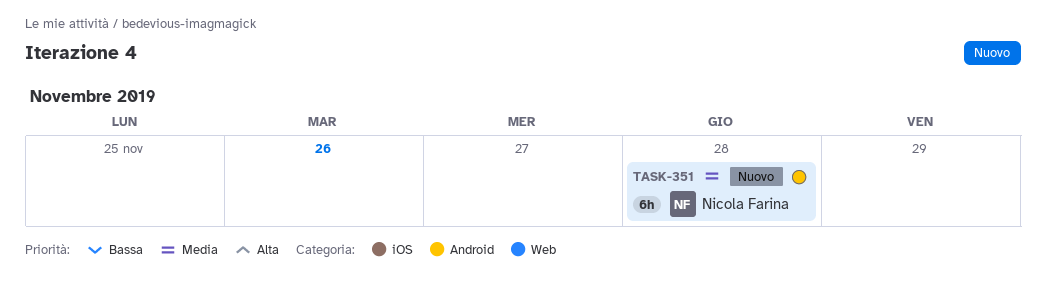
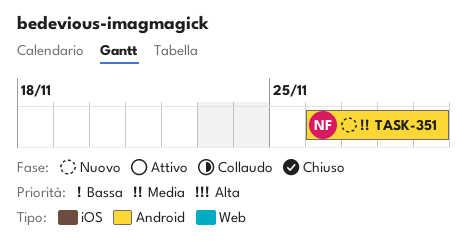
TASK-351, due: Nov 28 -> Nov 29

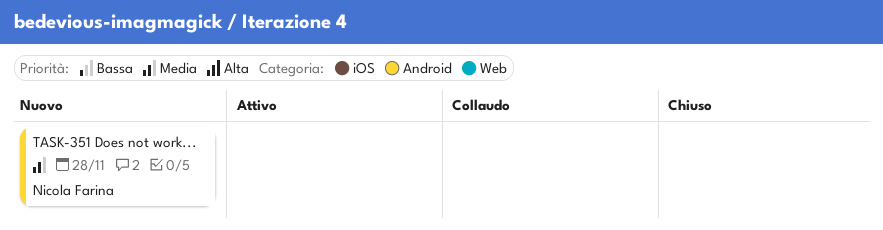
TASK-351, due: Nov 29 -> Nov 28

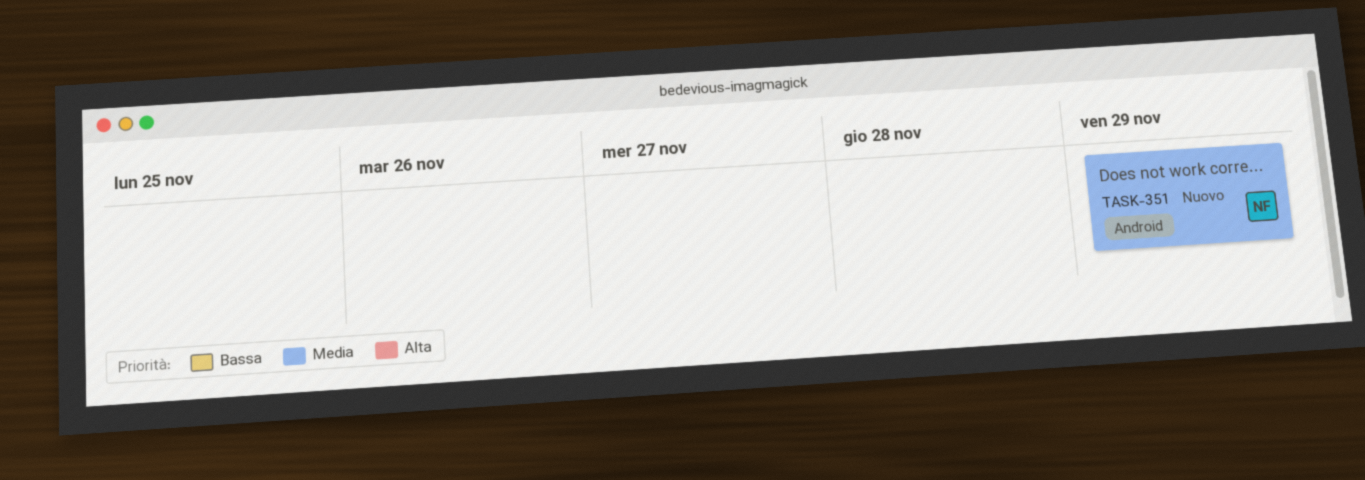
TASK-351, due: Nov 28 -> Nov 29

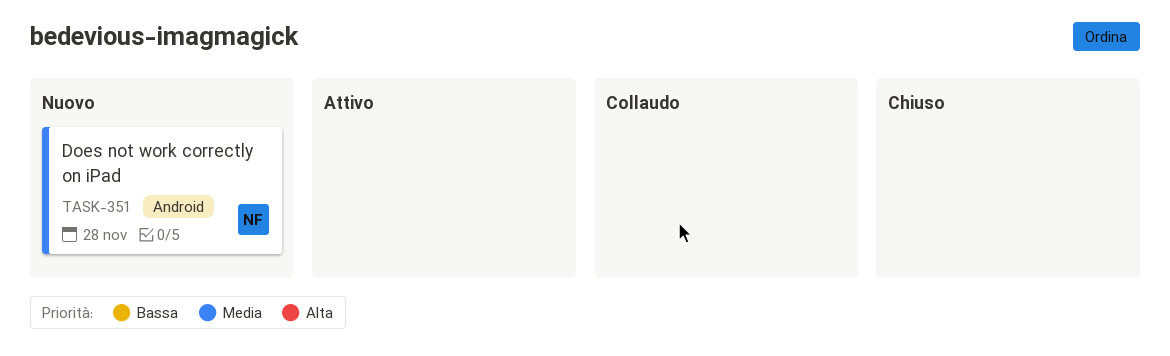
TASK-351, due: Nov 29 -> Nov 28

